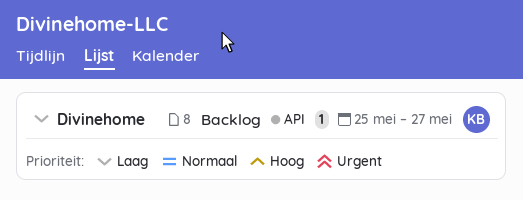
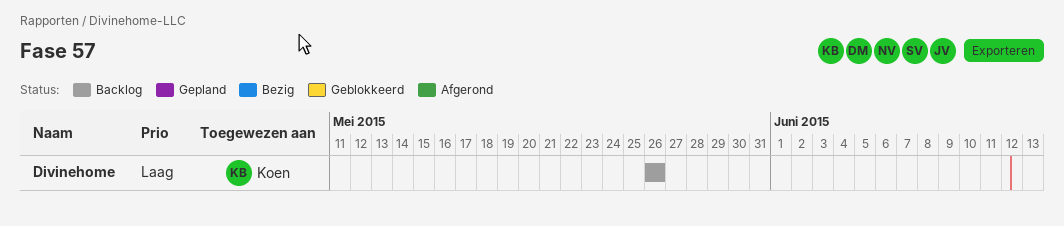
Divinehome, start: May 25 -> May 26
Divinehome, due: May 27 -> May 26

